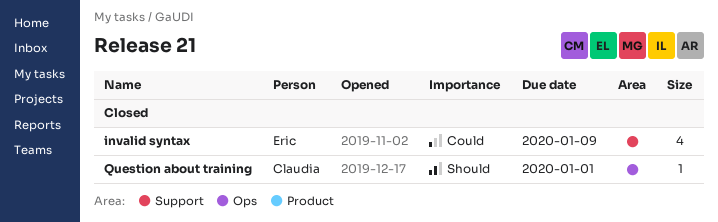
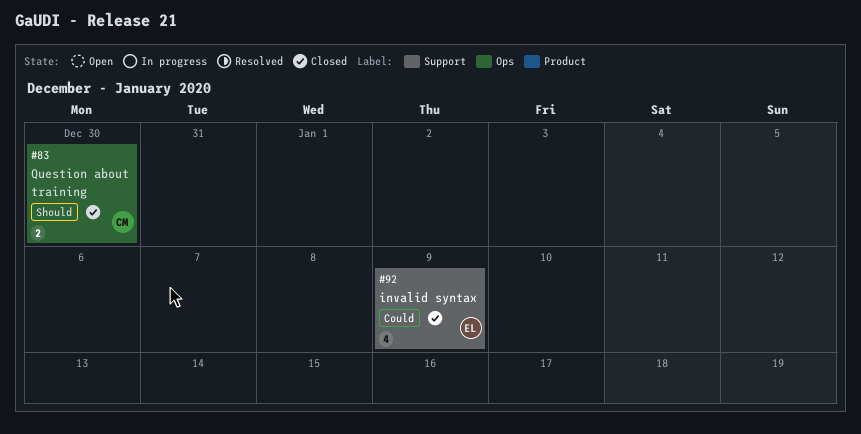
Question about training, estimate: 1 -> 2
Question about training, due: Jan 1 -> Dec 30

